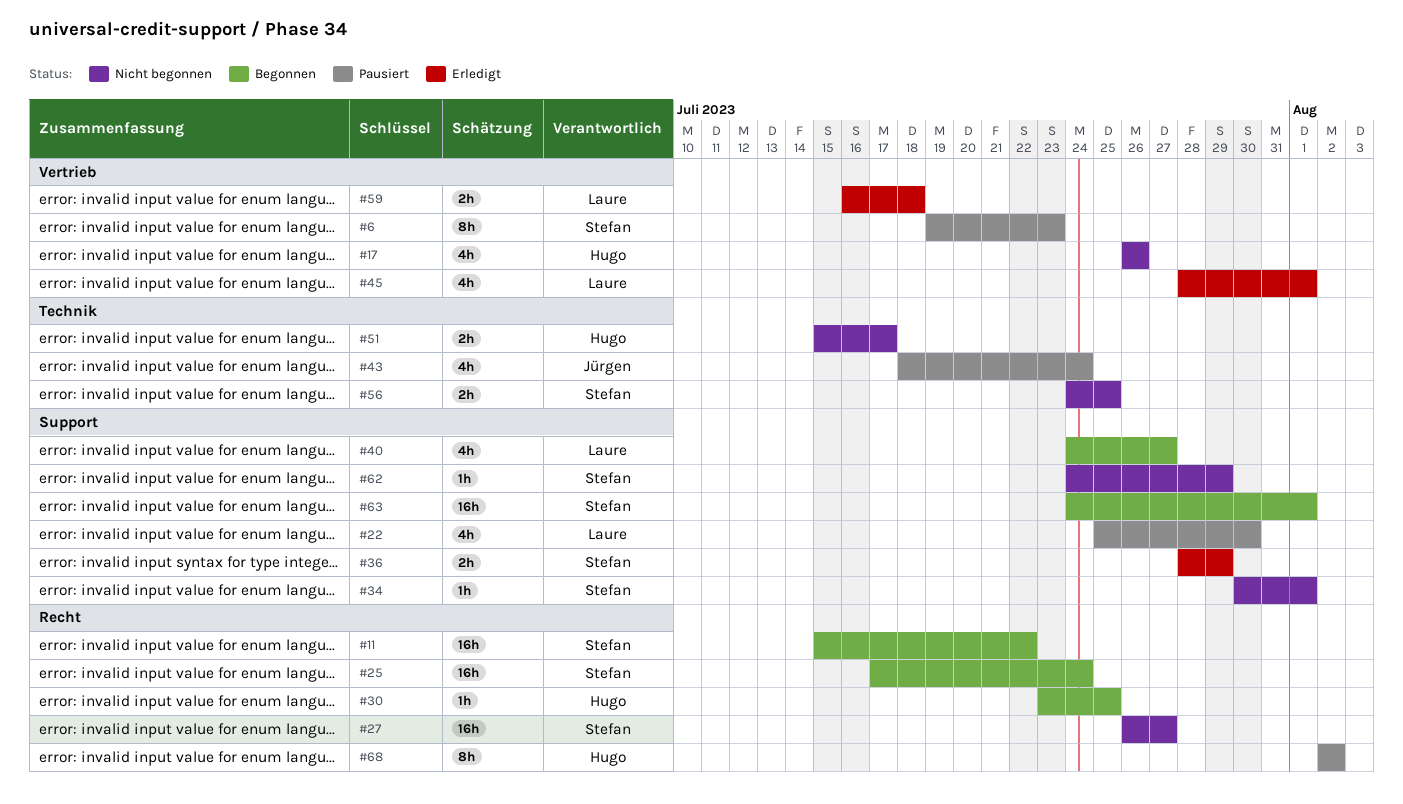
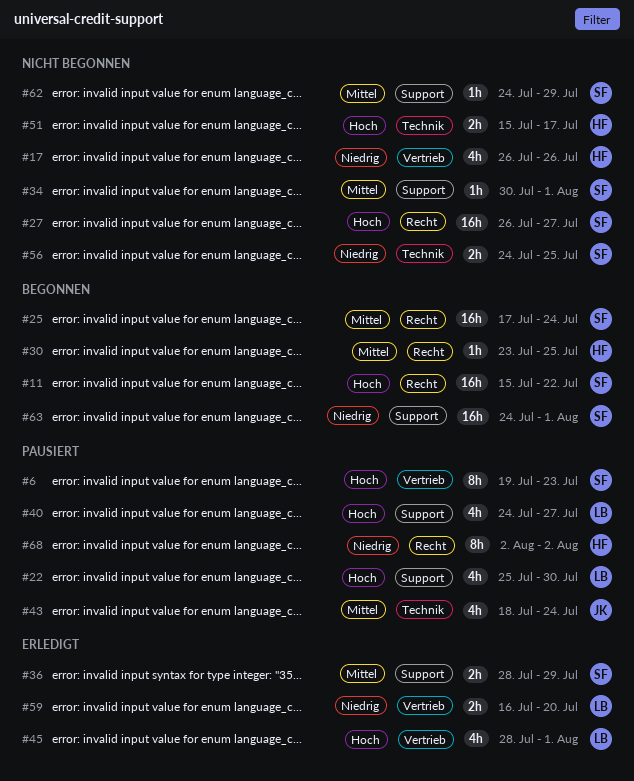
#40, status: Begonnen -> Pausiert
#59, due: Jul 18 -> Jul 20

